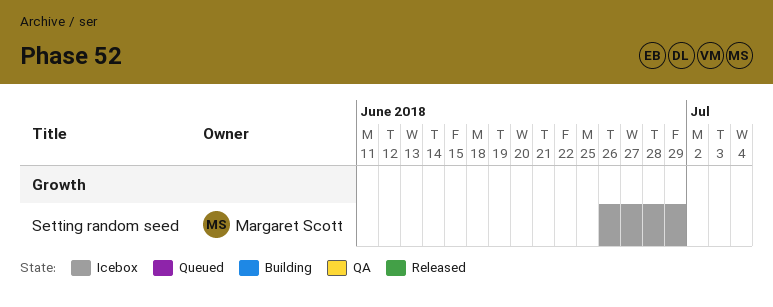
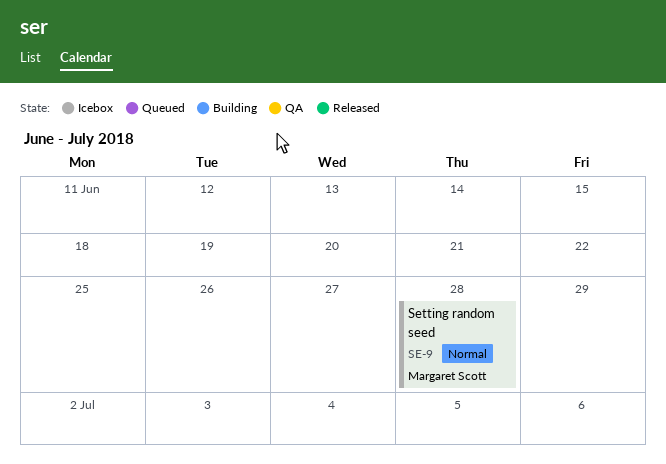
Setting random seed, due: Jun 29 -> Jun 28

